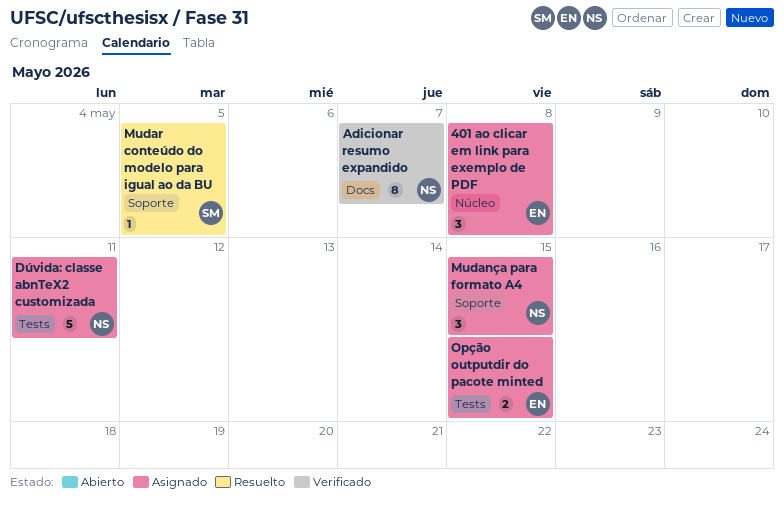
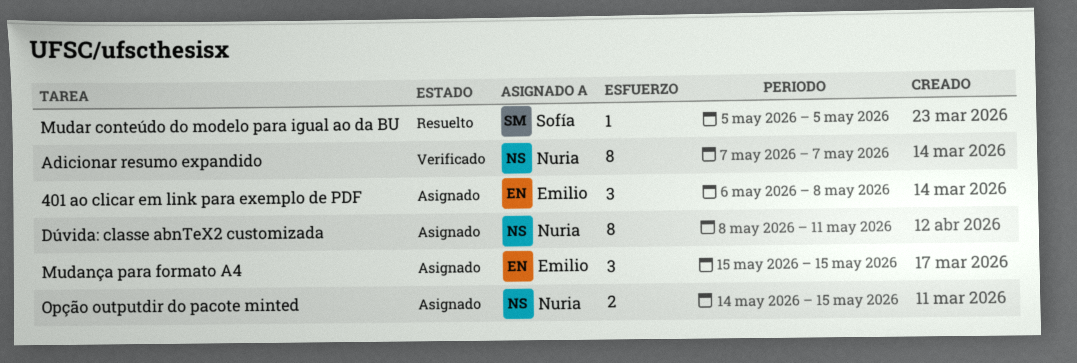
Dúvida: classe abnTeX2 customizada, estimate: 5 -> 8
Mudança para formato A4, owner: Nuria -> Emilio
Opção outputdir do pacote minted, owner: Emilio -> Nuria

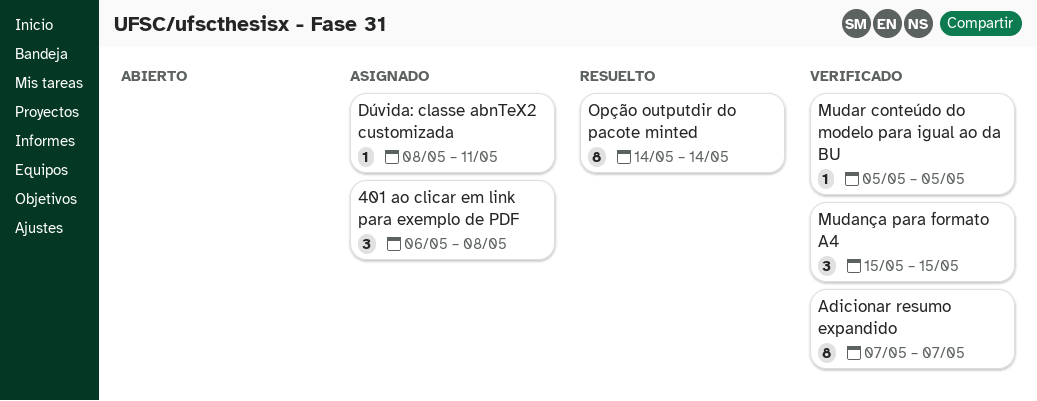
Dúvida: classe abnTeX2 customizada, estimate: 8 -> 1
Mudança para formato A4, status: Asignado -> Verificado
Mudar conteúdo do modelo para igual ao da BU, status: Resuelto -> Verificado
Opção outputdir do pacote minted, status: Asignado -> Resuelto
Opção outputdir do pacote minted, estimate: 2 -> 8
Opção outputdir do pacote minted, due: May 15 -> May 14

